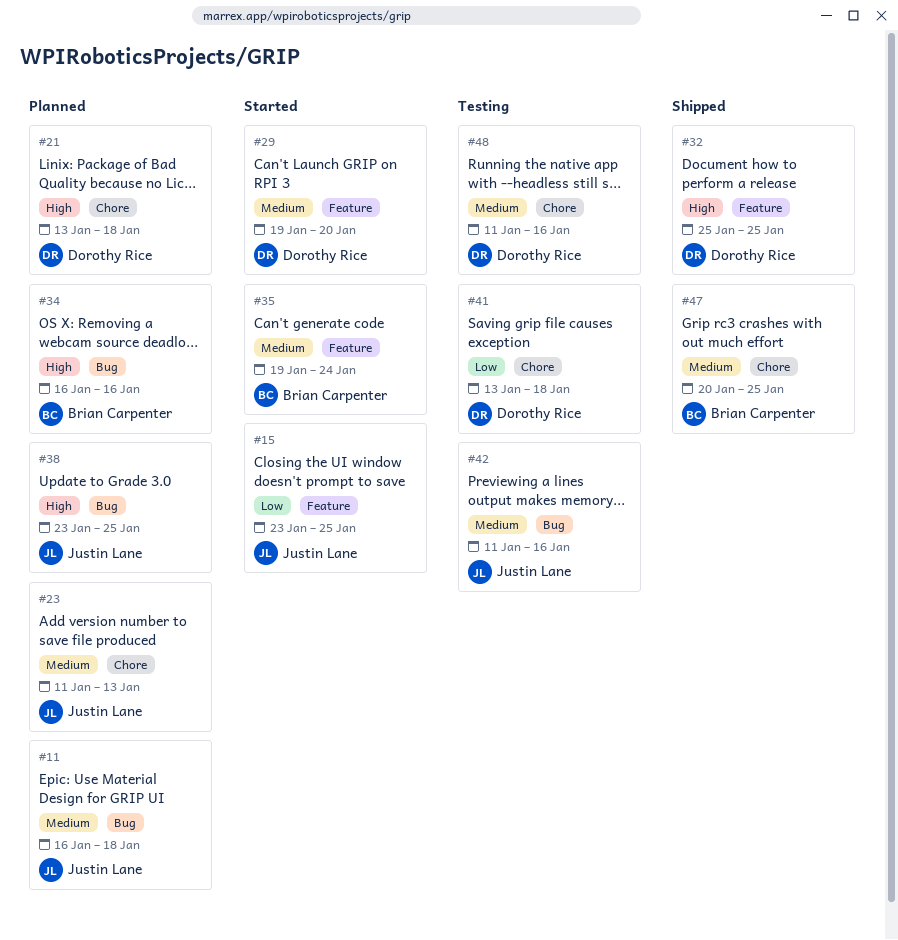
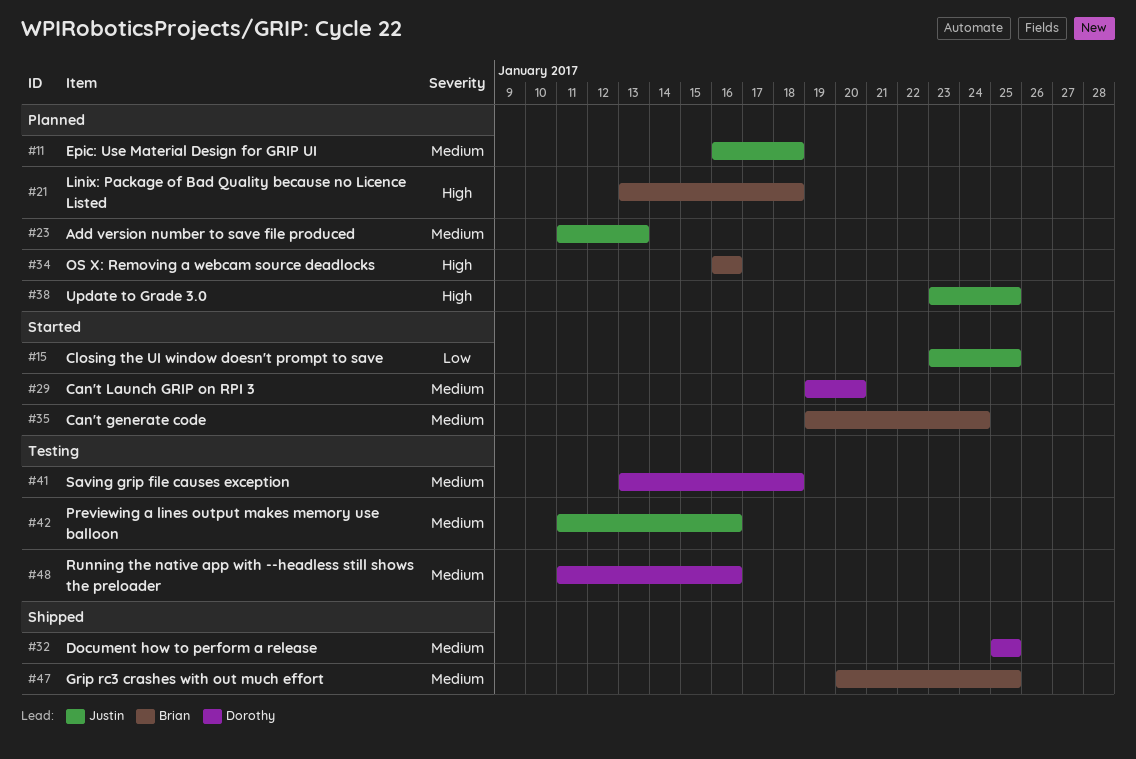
#21, owner: Dorothy Rice -> Brian Carpenter
#32, priority: High -> Medium
#41, priority: Low -> Medium

